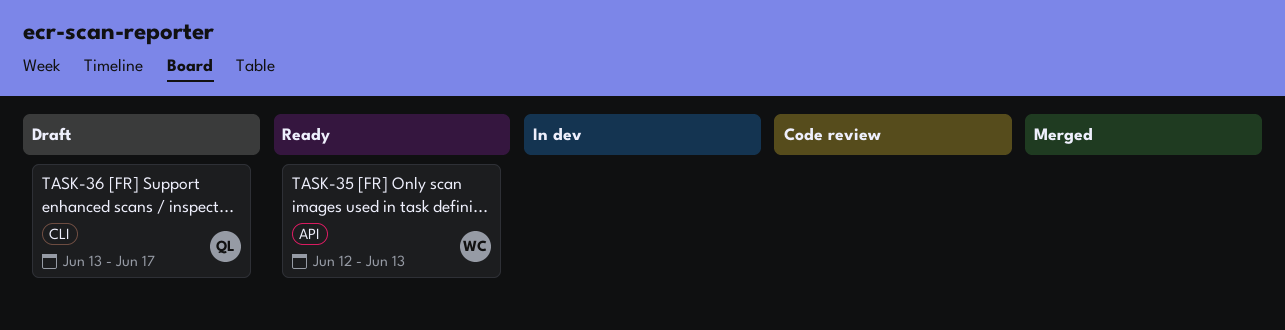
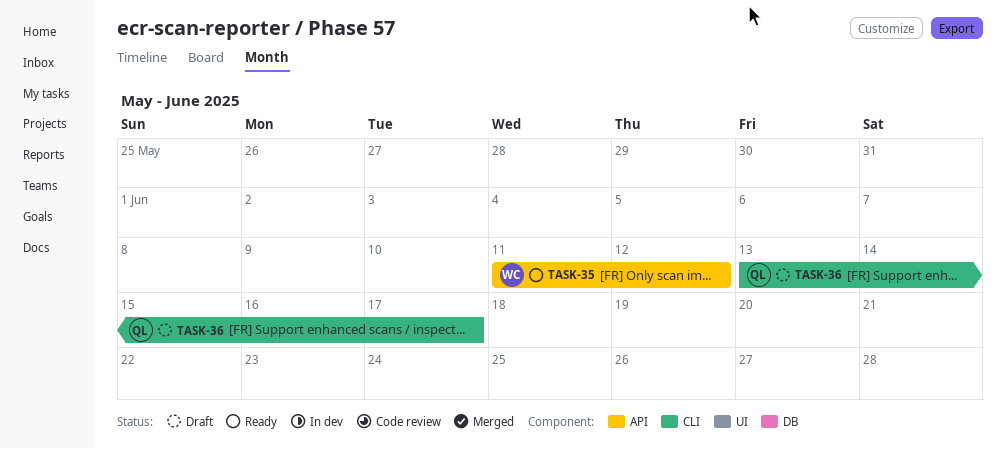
TASK-35, start: Jun 12 -> Jun 11
TASK-35, due: Jun 13 -> Jun 12

